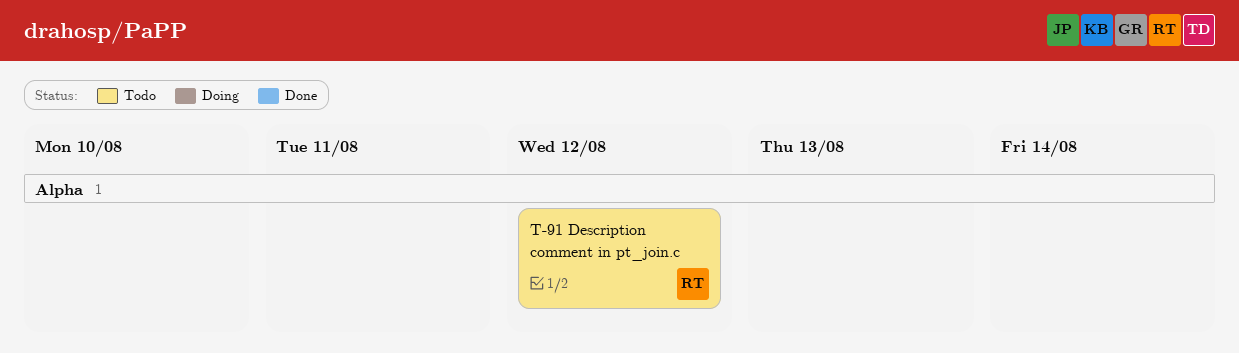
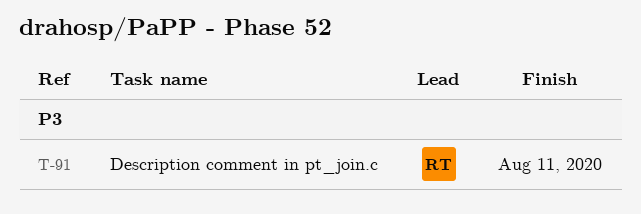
T-91, due: Aug 12 -> Aug 11

